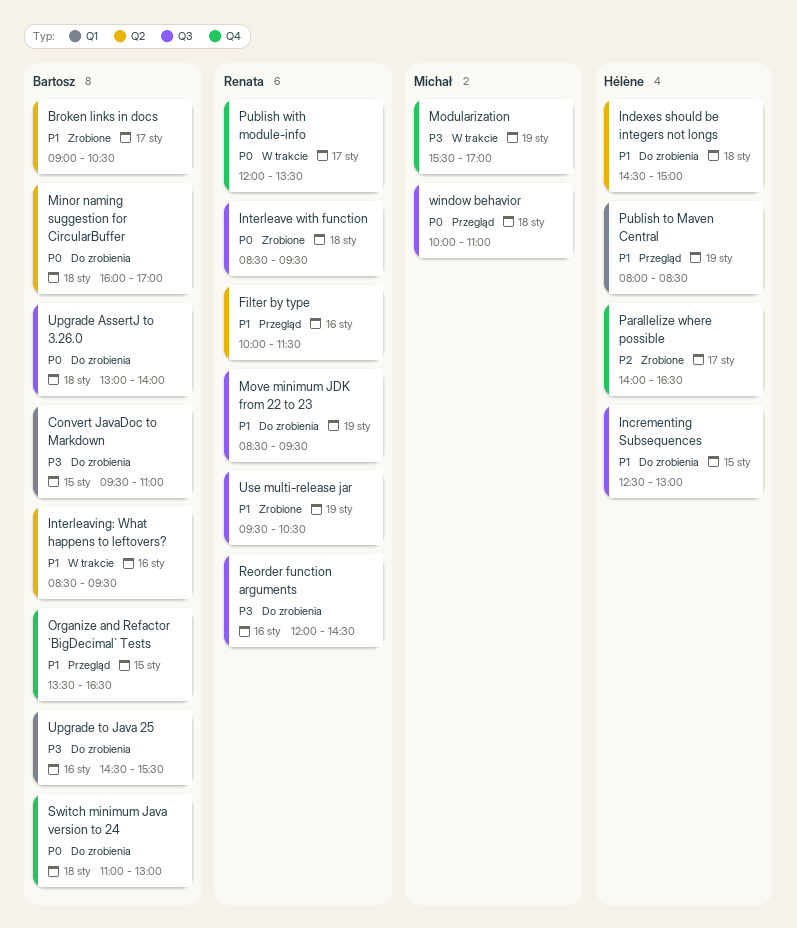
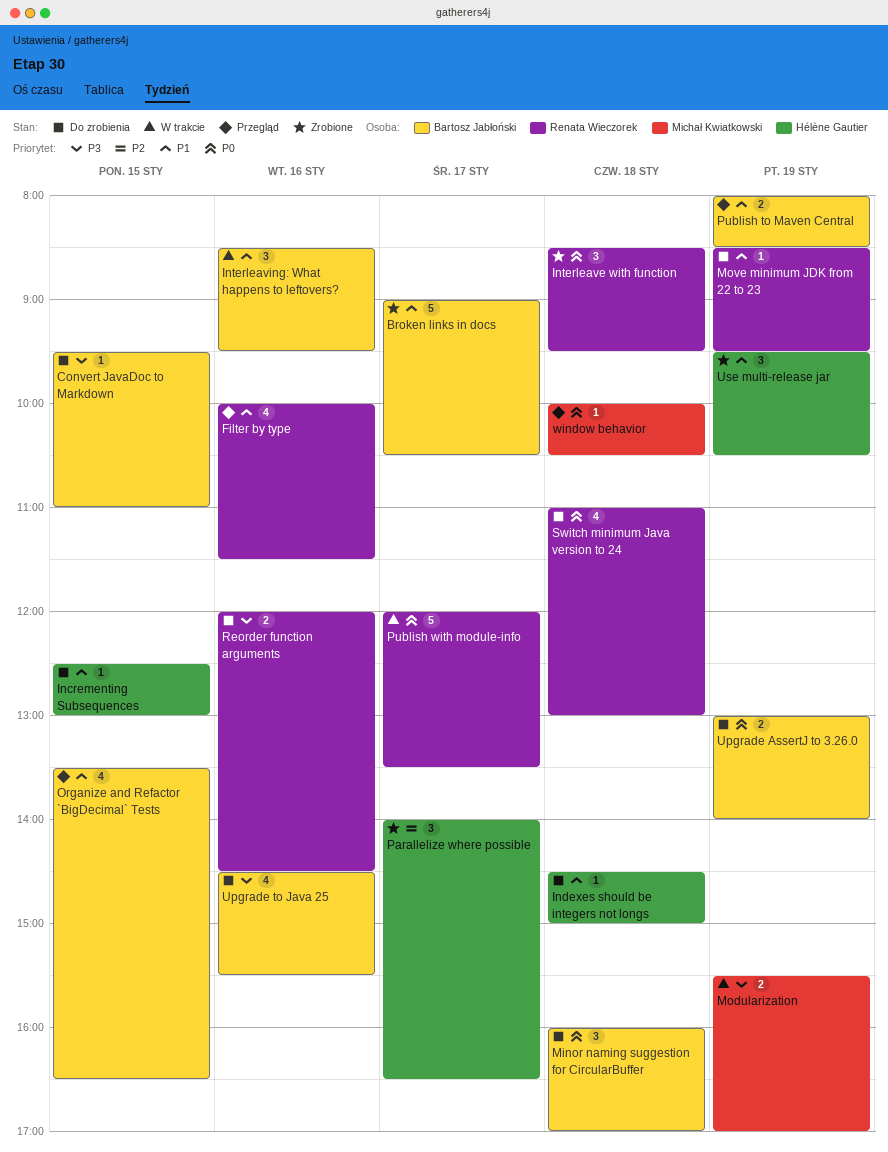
Publish to Maven Central, owner: Hélène Gautier -> Bartosz Jabłoński
Switch minimum Java version to 24, owner: Bartosz Jabłoński -> Renata Wieczorek
Upgrade AssertJ to 3.26.0, day: Jan 18 -> Jan 19
Use multi-release jar, owner: Renata Wieczorek -> Hélène Gautier
window behavior, ends: 11:00 -> 10:30

